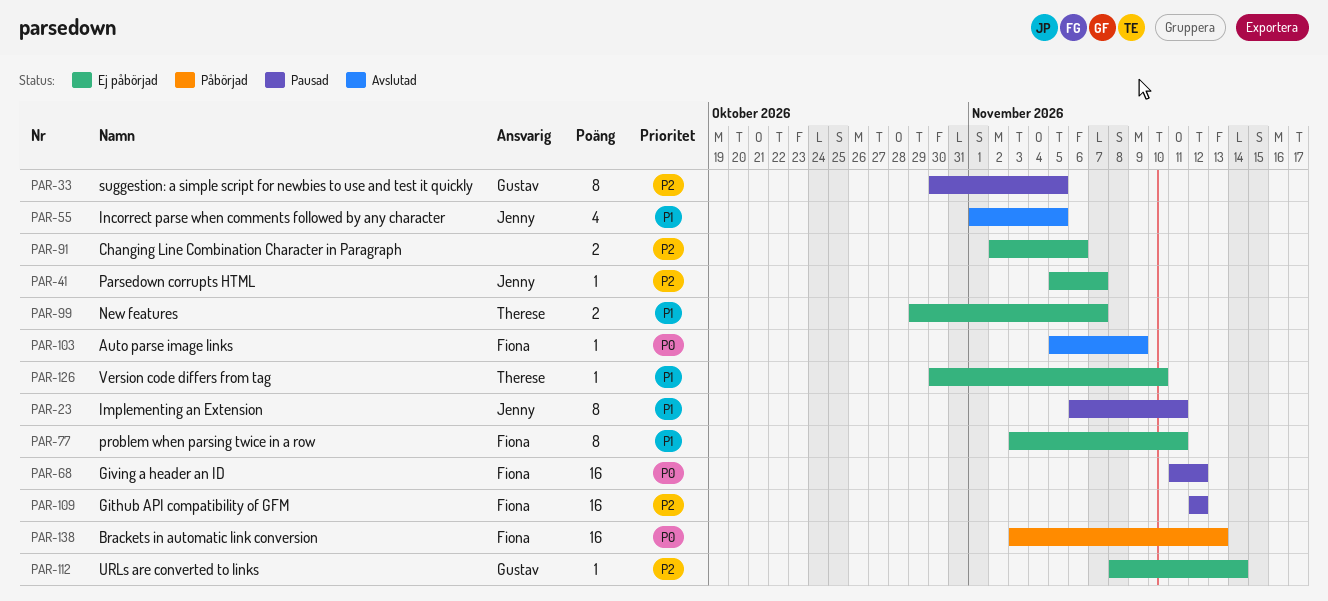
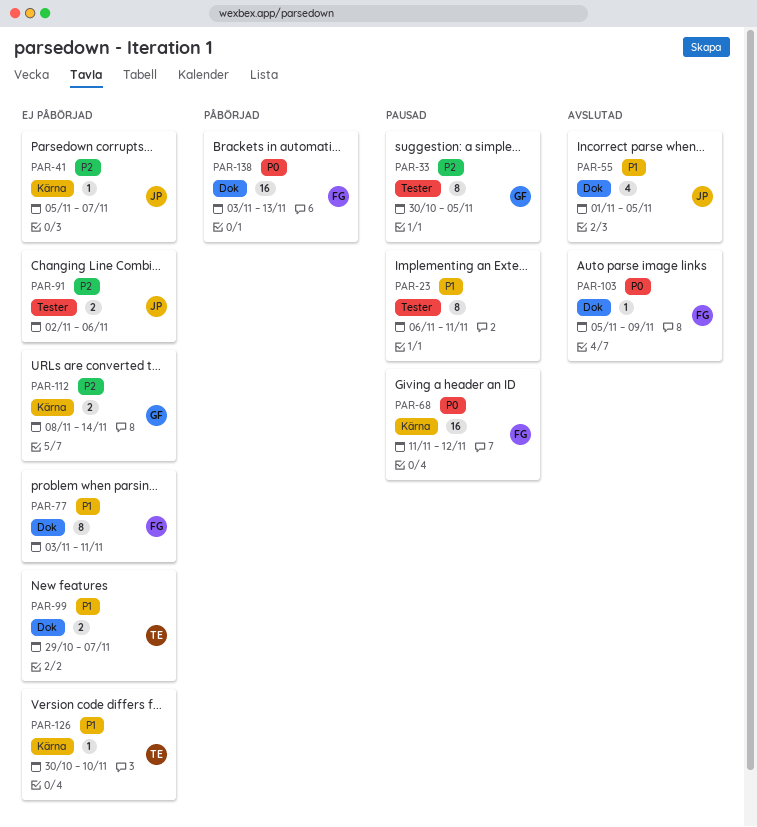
PAR-23, owner: Jenny -> none
PAR-91, owner: none -> Jenny
PAR-109: present -> none
PAR-112, estimate: 1 -> 2

